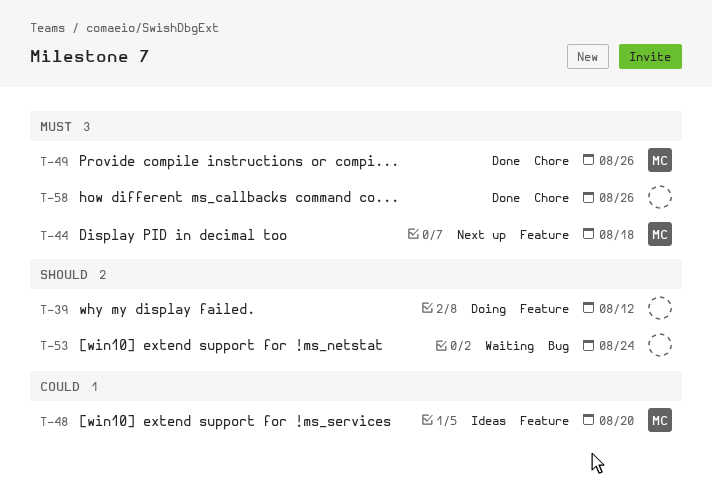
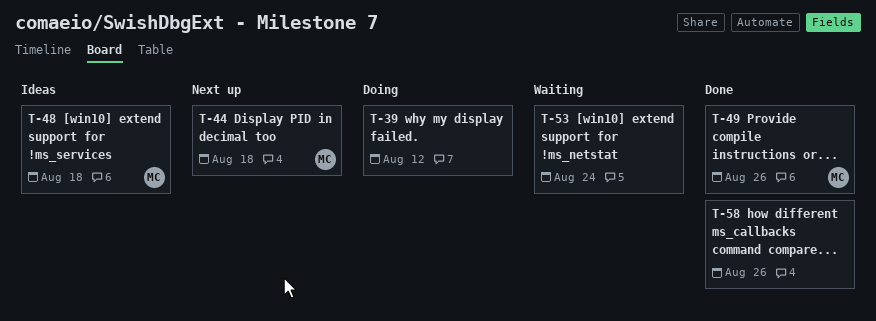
T-48, due: Aug 20 -> Aug 18

